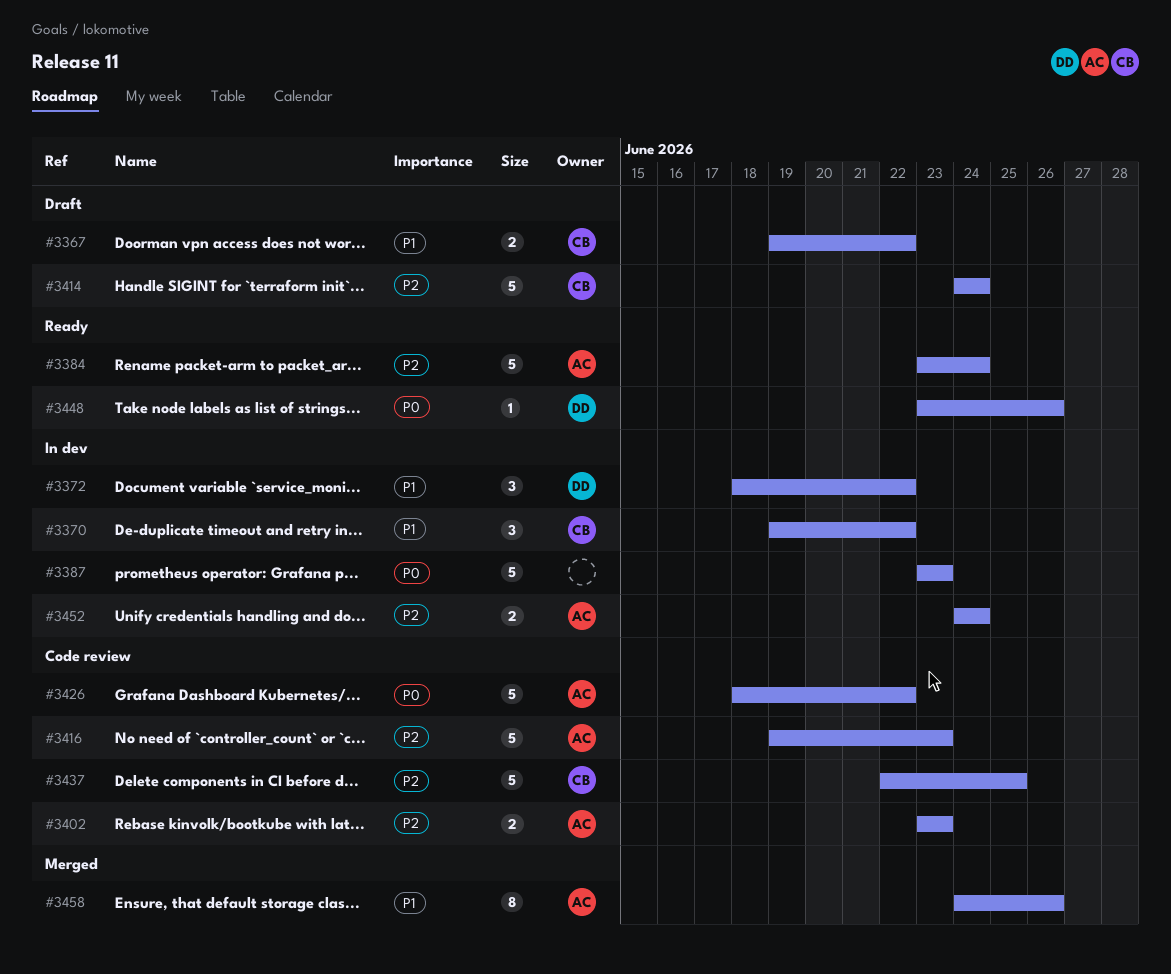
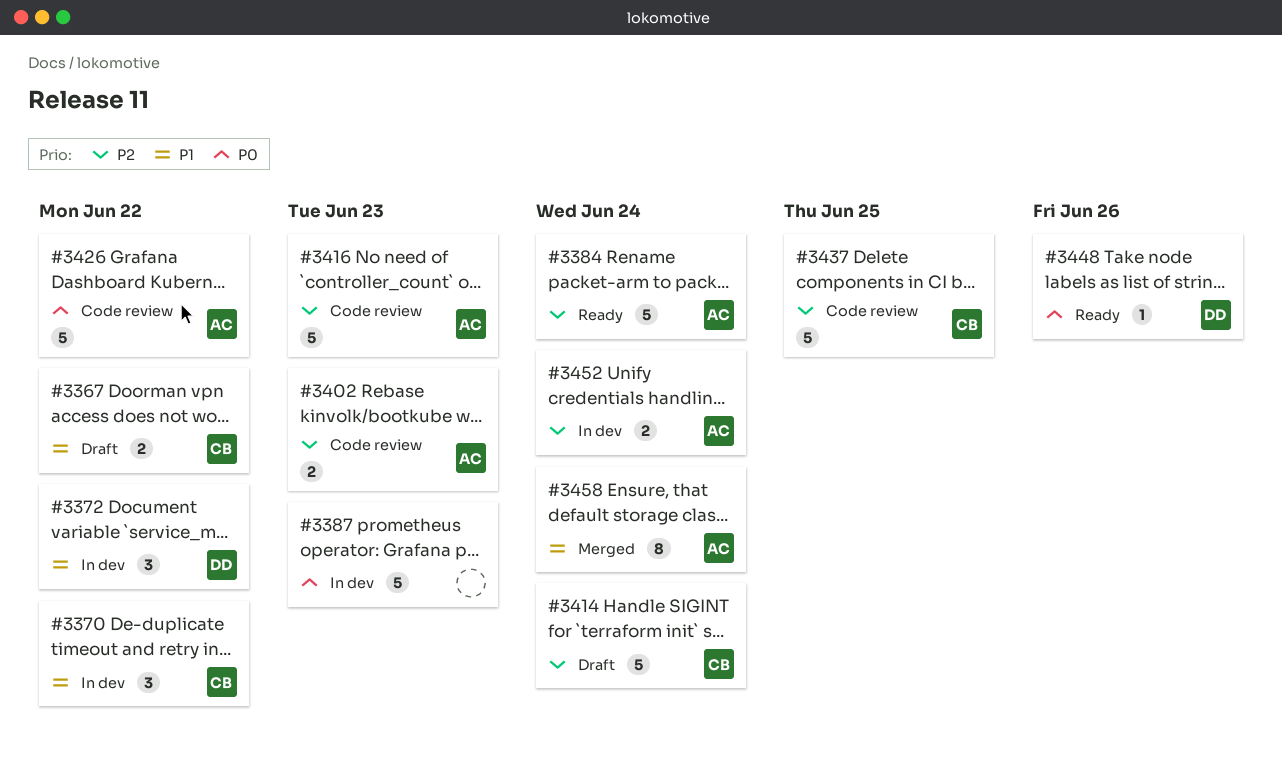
#3458, due: Jun 26 -> Jun 24

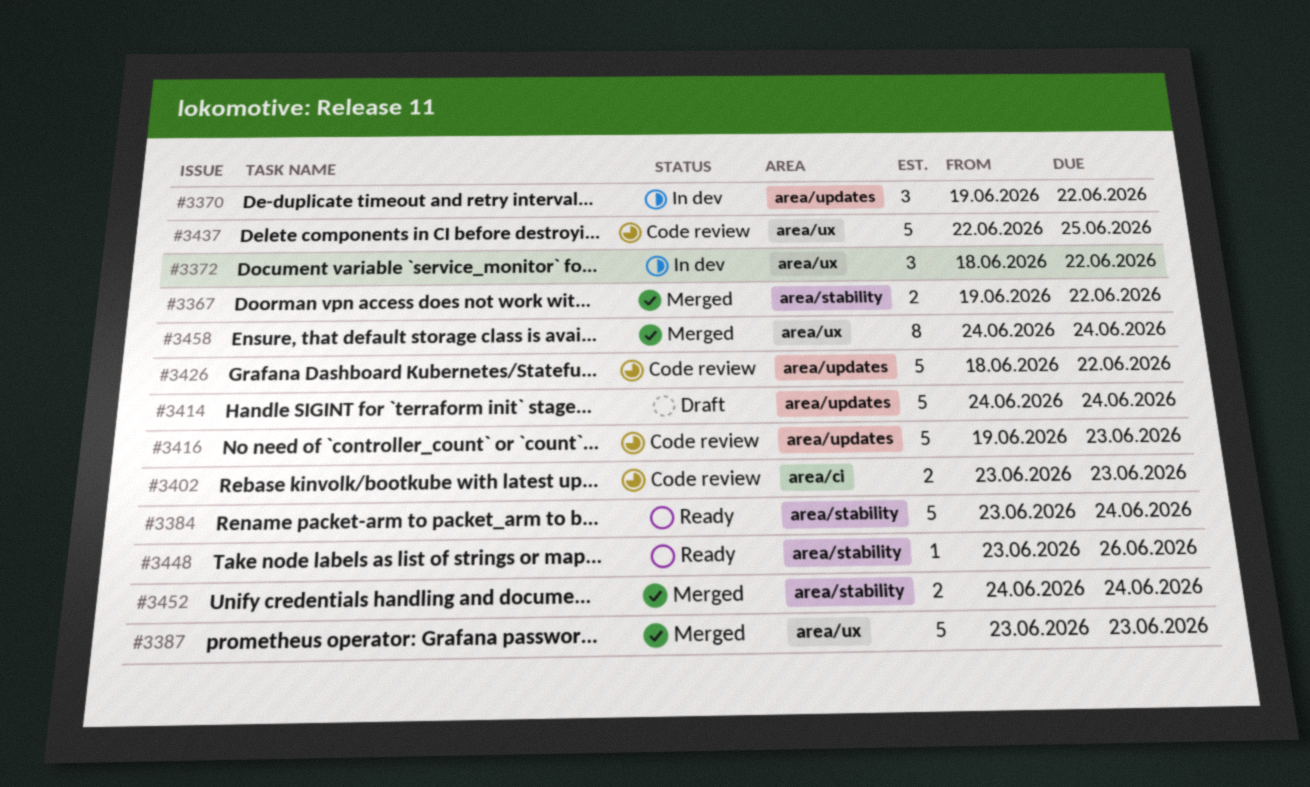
#3367, status: Draft -> Merged
#3387, status: In dev -> Merged
#3452, status: In dev -> Merged

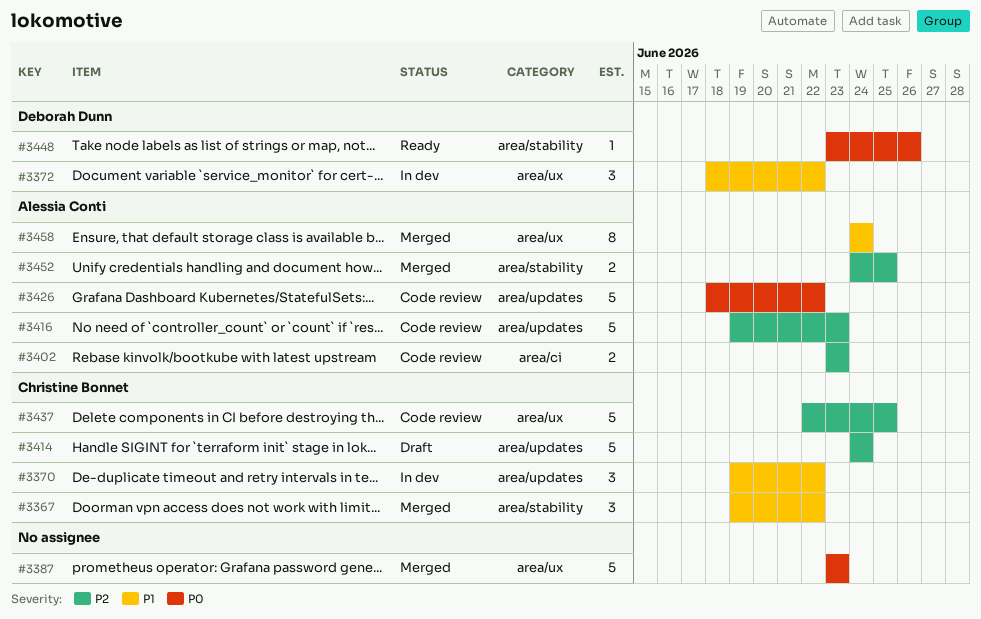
#3367, estimate: 2 -> 3
#3384: present -> none
#3452, due: Jun 24 -> Jun 25

